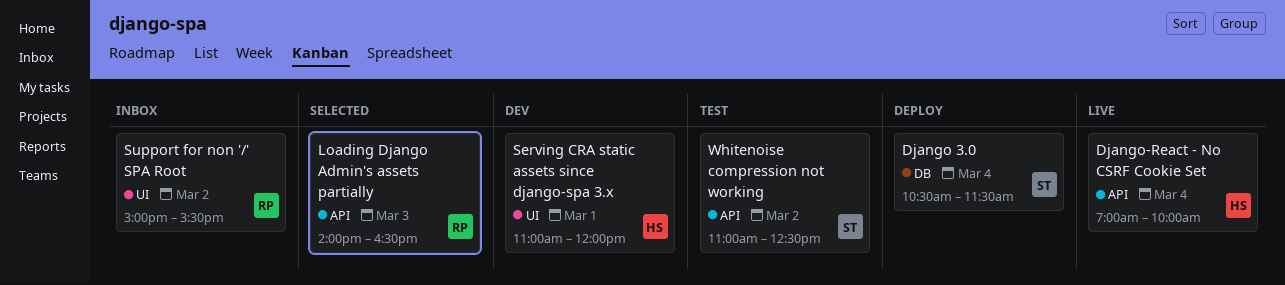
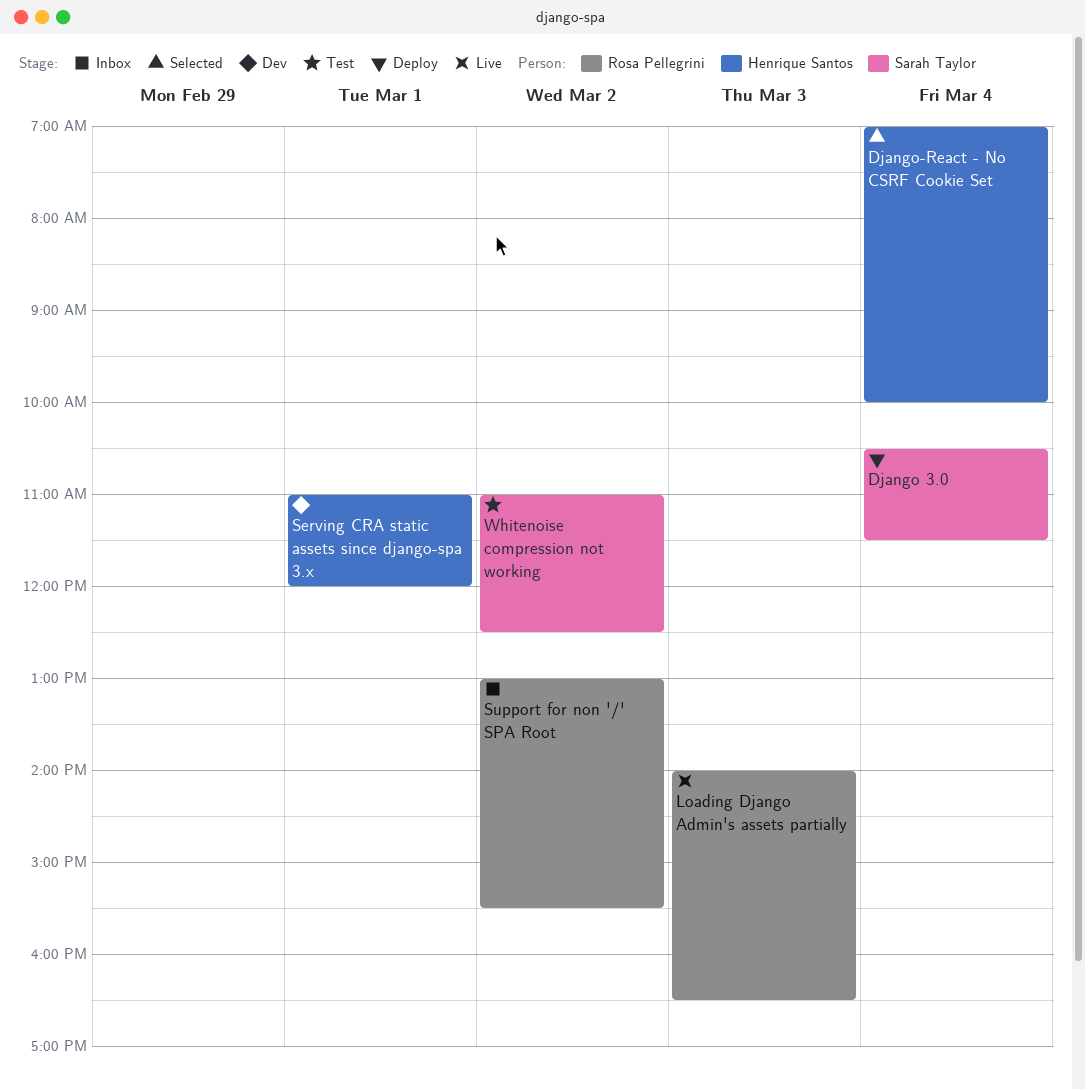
Django-React - No CSRF Cookie Set, status: Live -> Selected
Loading Django Admin's assets partially, status: Selected -> Live
Support for non '/' SPA Root, begins: 15:00 -> 13:00

